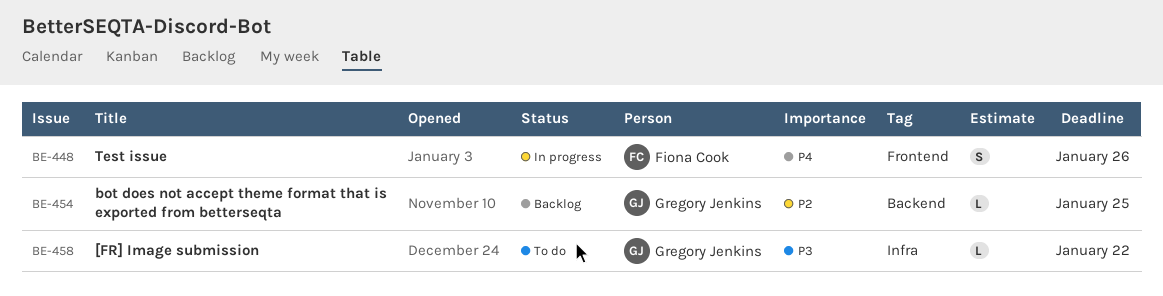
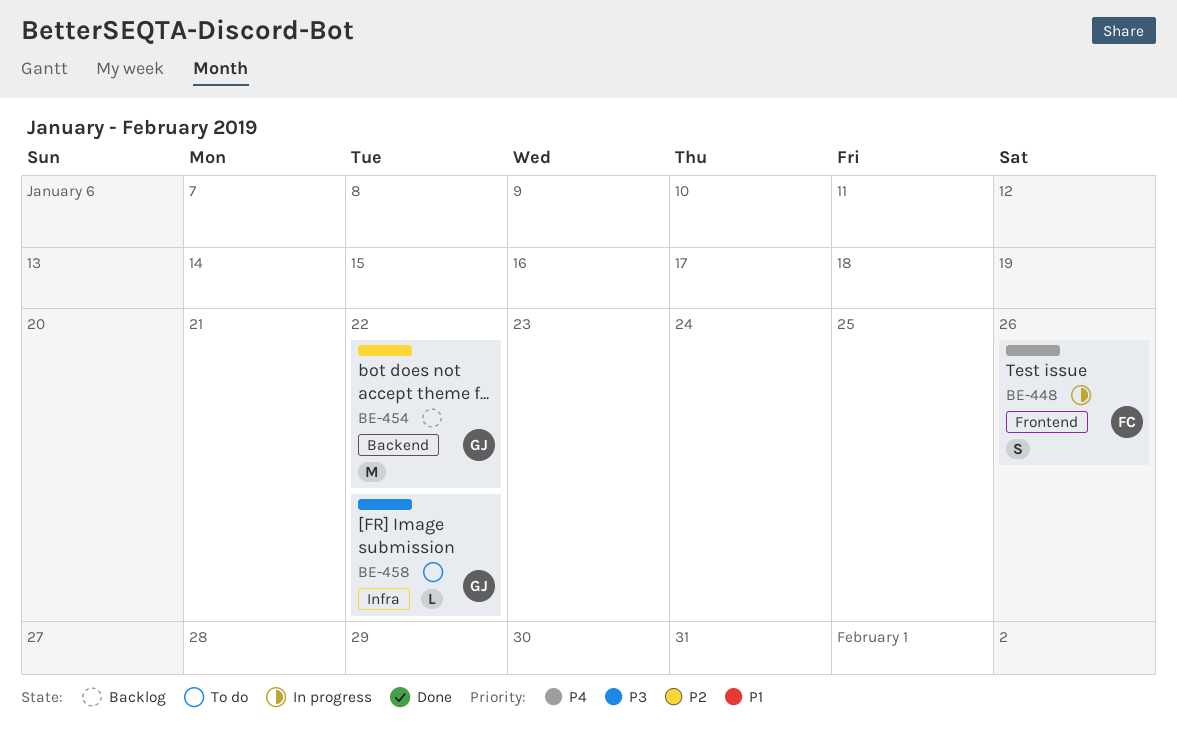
BE-454, estimate: L -> M
BE-454, due: Jan 25 -> Jan 22

